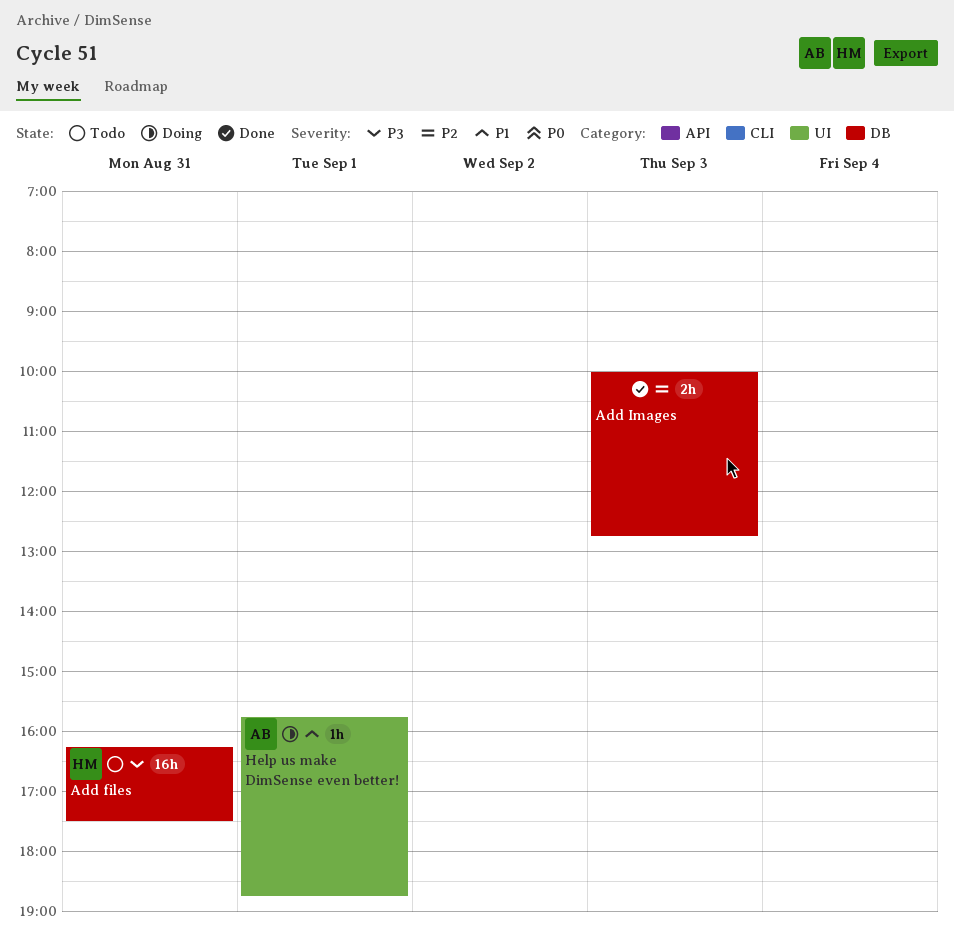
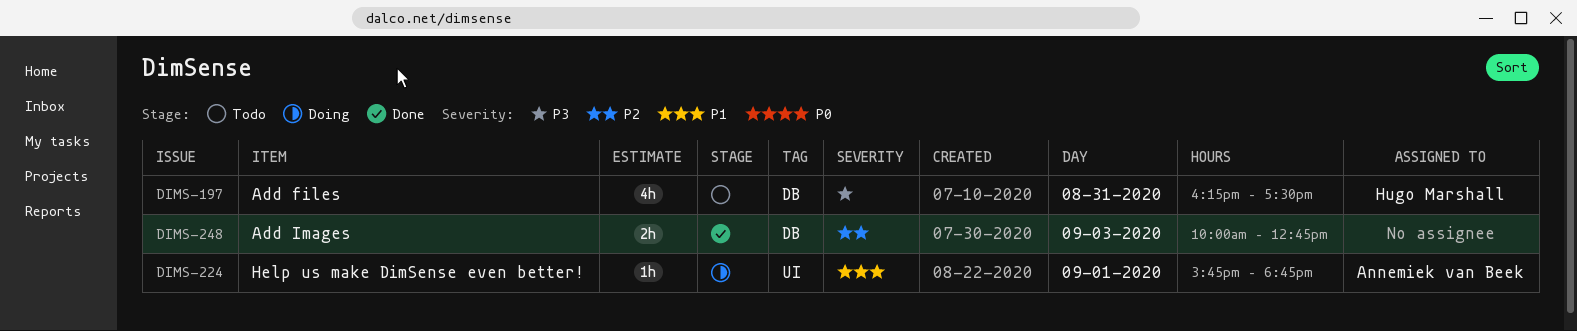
Add files, estimate: 16h -> 4h

